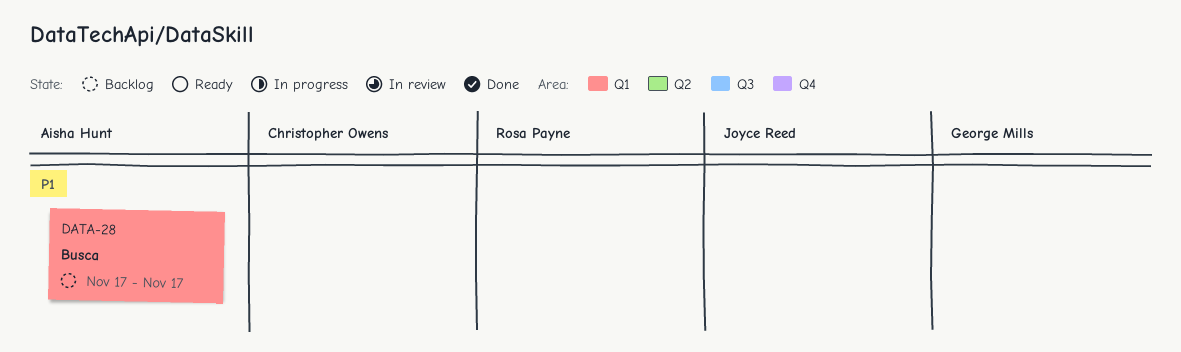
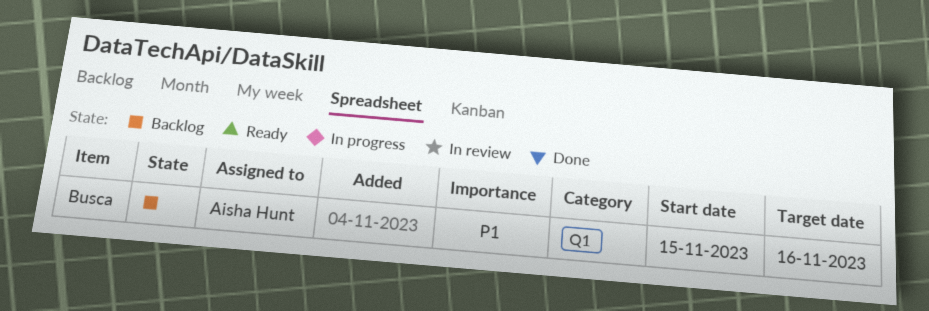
Busca, start: Nov 17 -> Nov 15
Busca, due: Nov 17 -> Nov 16

